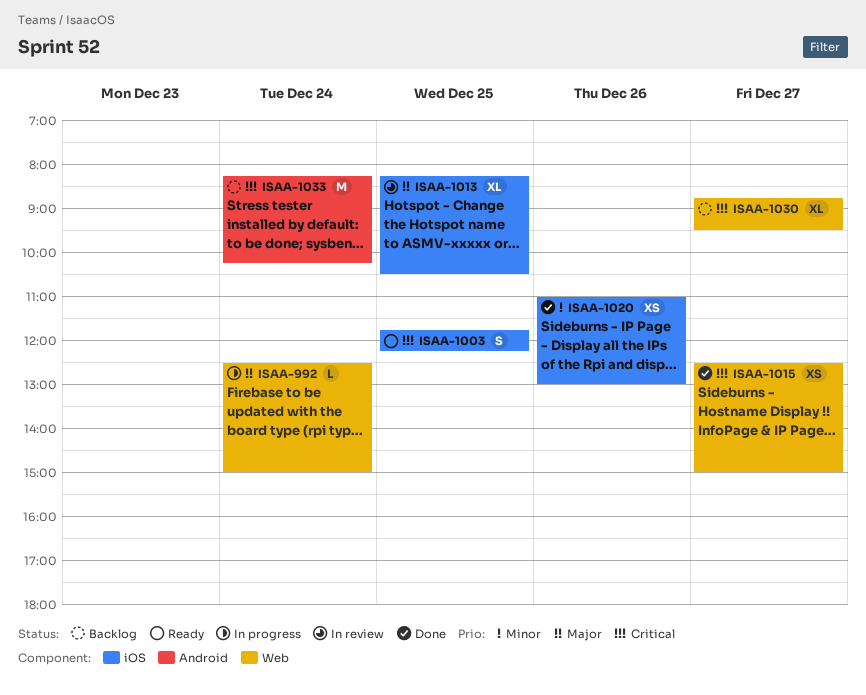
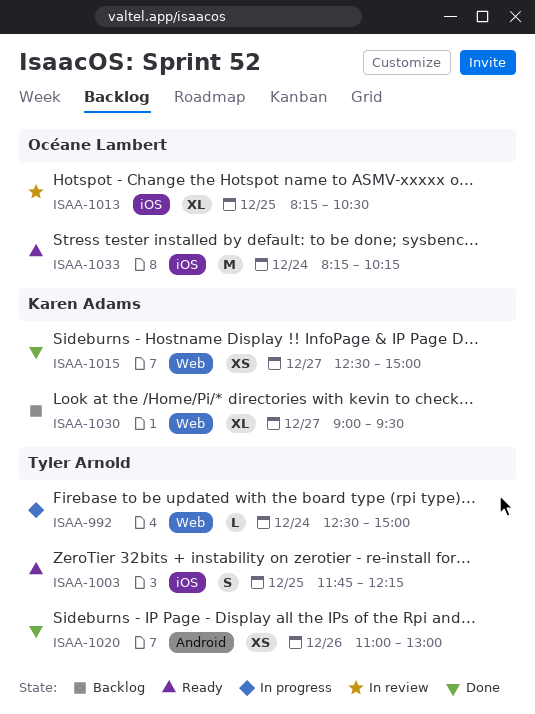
ISAA-1020, label: iOS -> Android
ISAA-1030, begins: 08:45 -> 09:00
ISAA-1033, status: Backlog -> Ready
ISAA-1033, label: Android -> iOS

